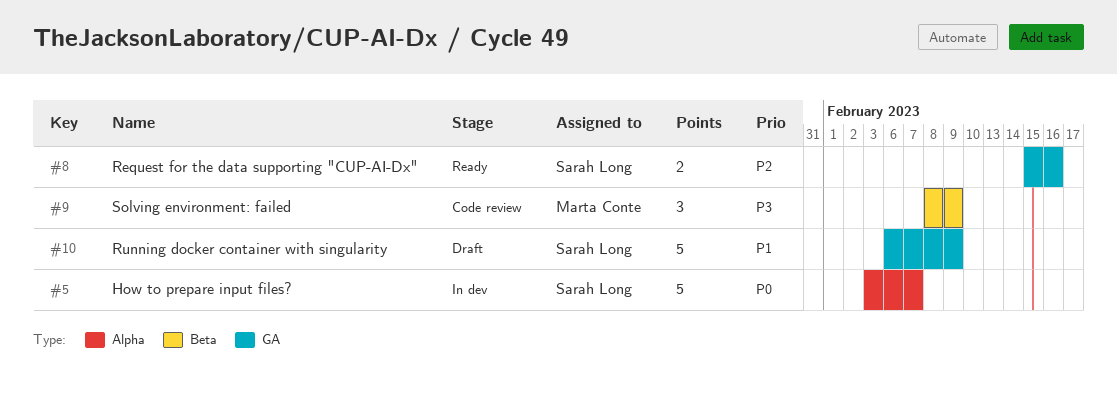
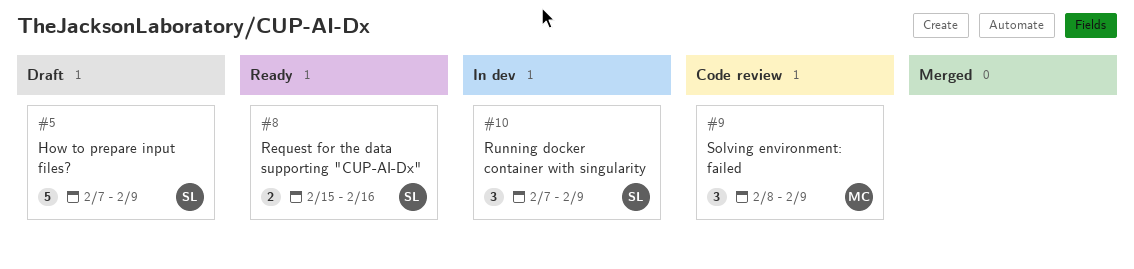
#5, status: In dev -> Draft
#5, start: Feb 3 -> Feb 7
#5, due: Feb 7 -> Feb 9
#10, status: Draft -> In dev
#10, estimate: 5 -> 3
#10, start: Feb 6 -> Feb 7

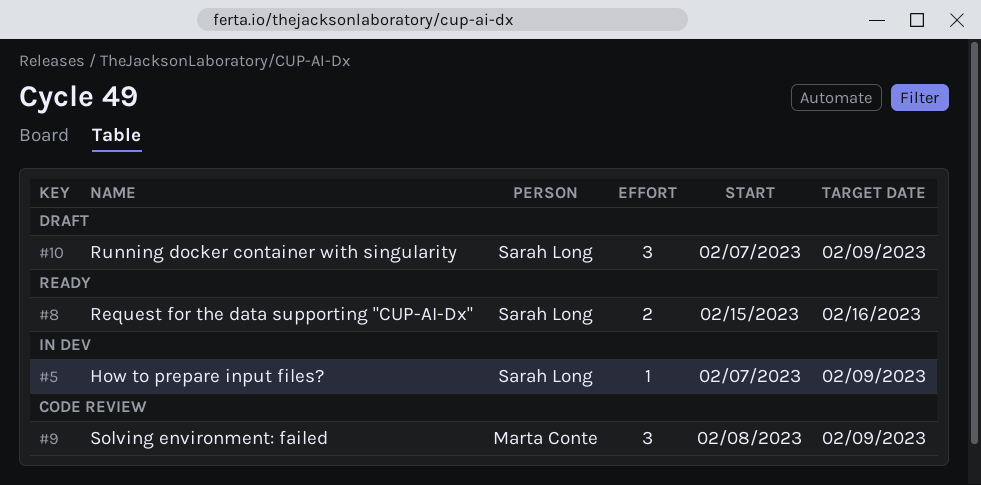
#5, status: Draft -> In dev
#5, estimate: 5 -> 1
#10, status: In dev -> Draft

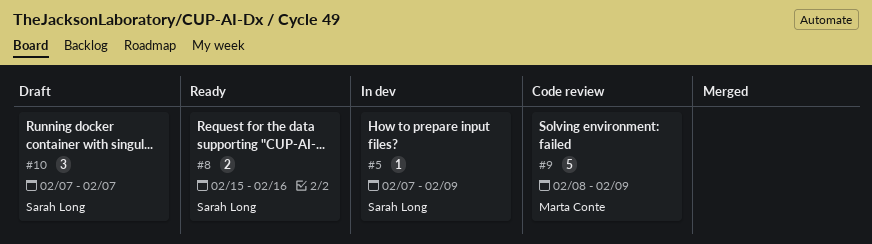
#9, estimate: 3 -> 5
#10, due: Feb 9 -> Feb 7

